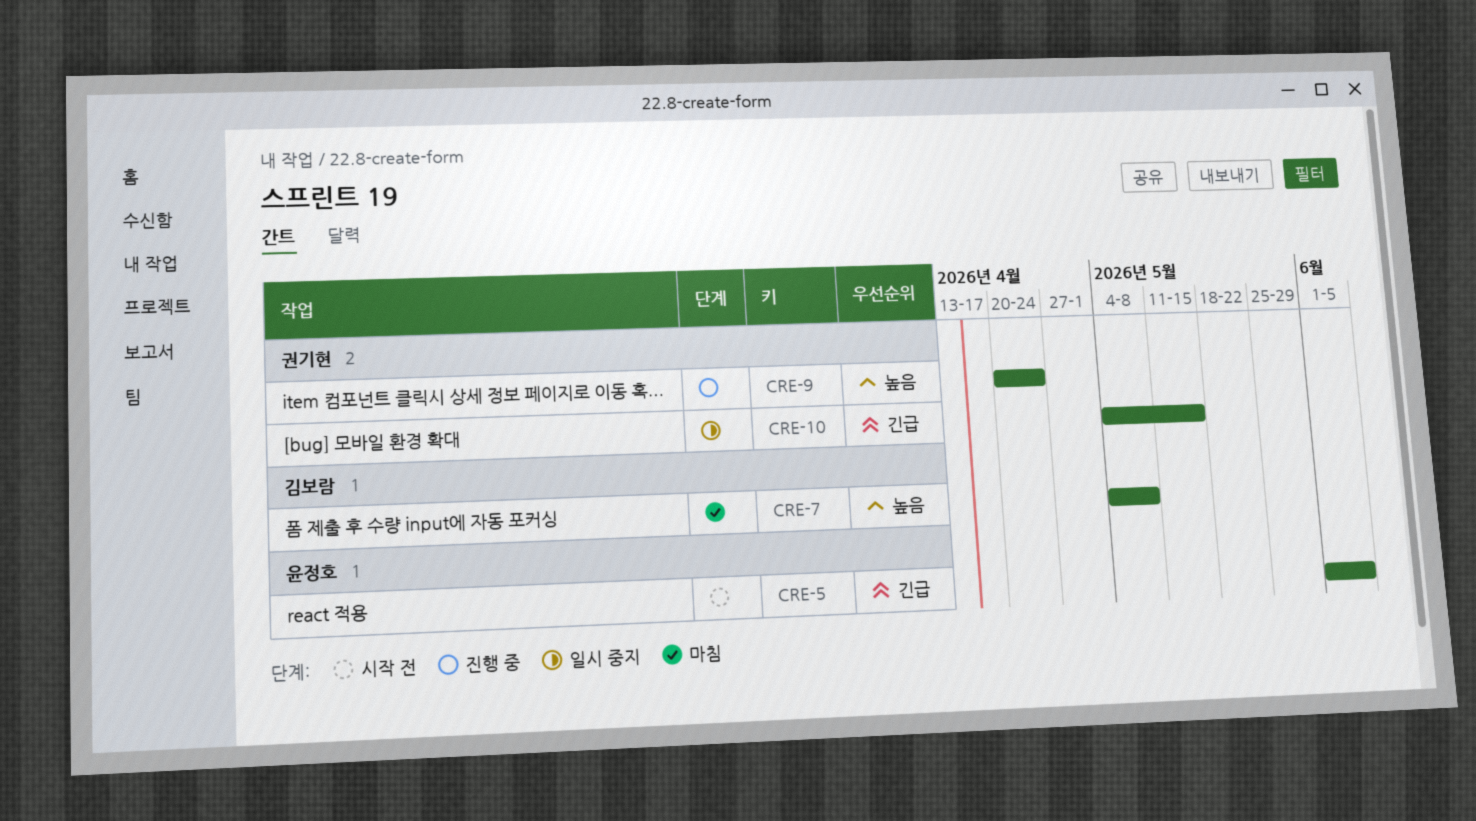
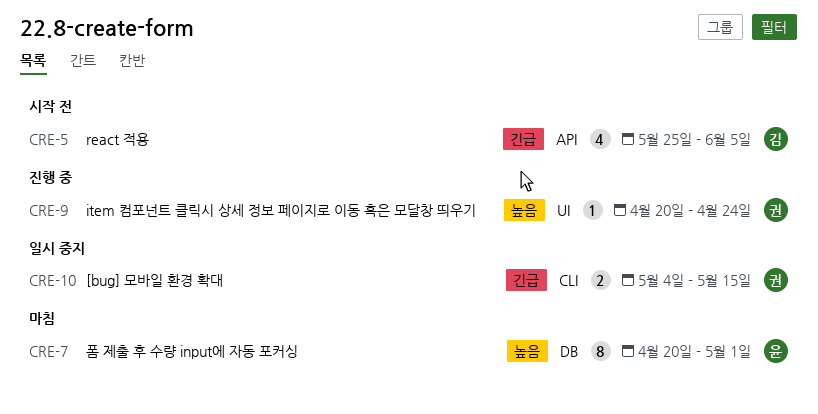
CRE-5, owner: 윤정호 -> 김보람
CRE-5, start: Jun 1 -> May 25
CRE-7, owner: 김보람 -> 윤정호
CRE-7, start: May 4 -> Apr 20
CRE-7, due: May 8 -> May 1

